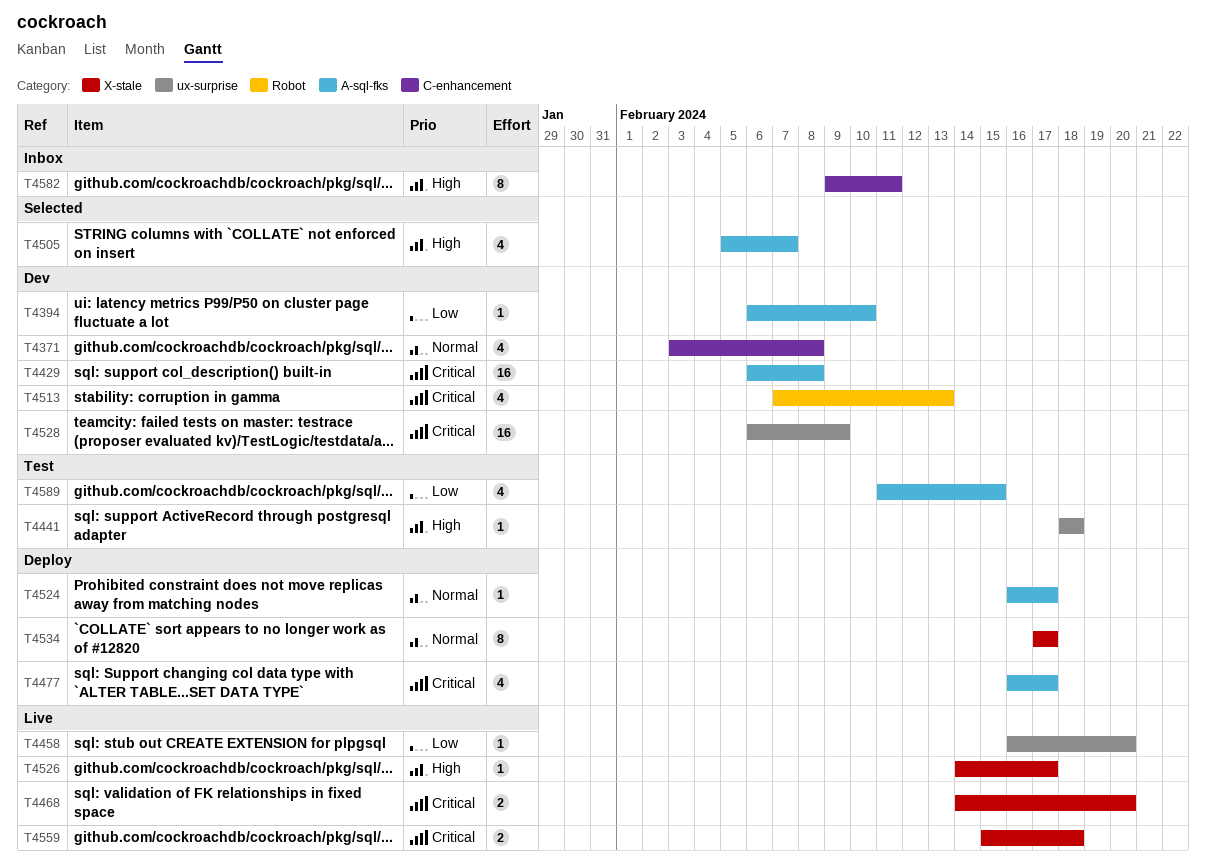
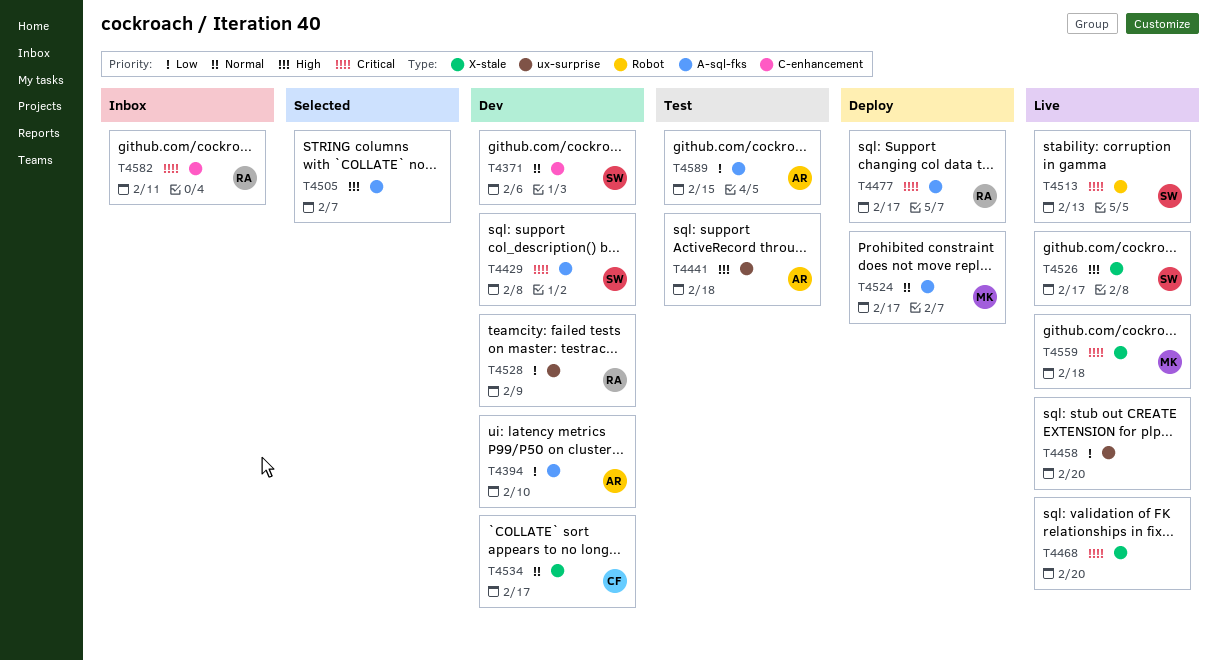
T4371, due: Feb 8 -> Feb 6
T4513, status: Dev -> Live
T4528, priority: Critical -> Low
T4534, status: Deploy -> Dev
T4582, priority: High -> Critical

